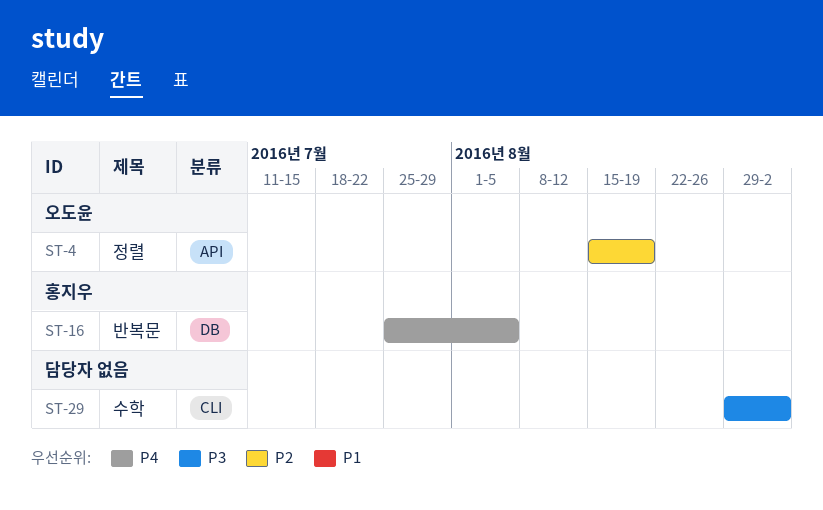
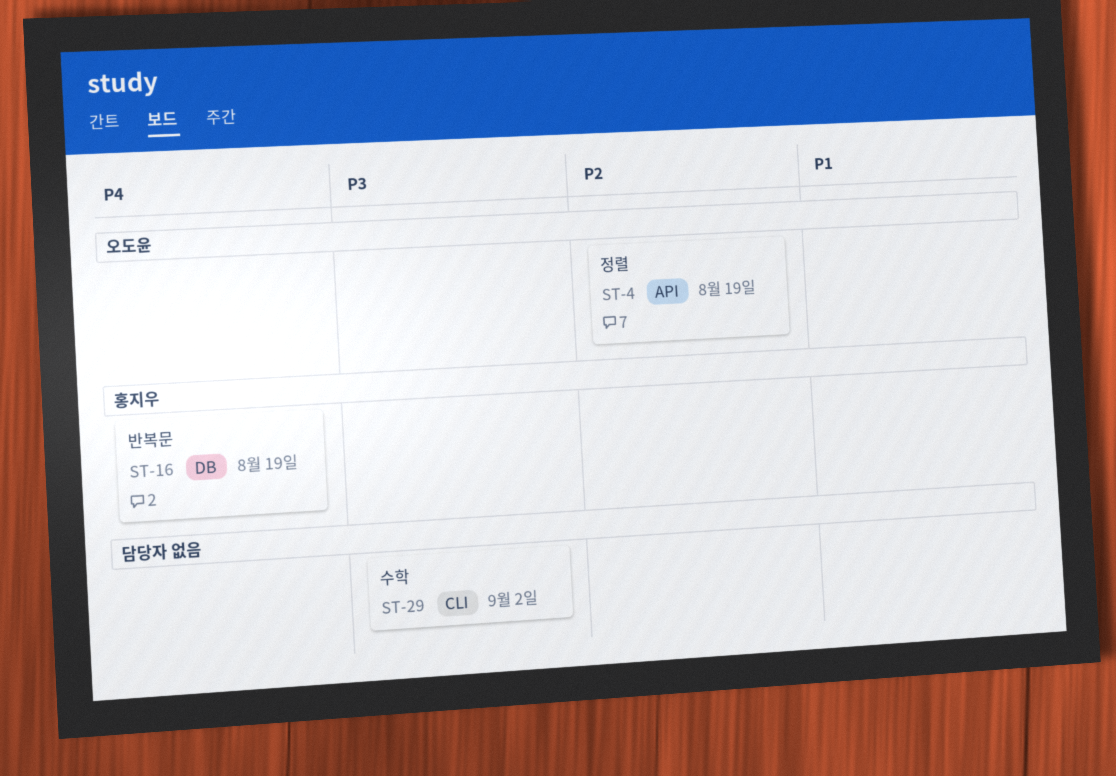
ST-16, due: Aug 5 -> Aug 19

